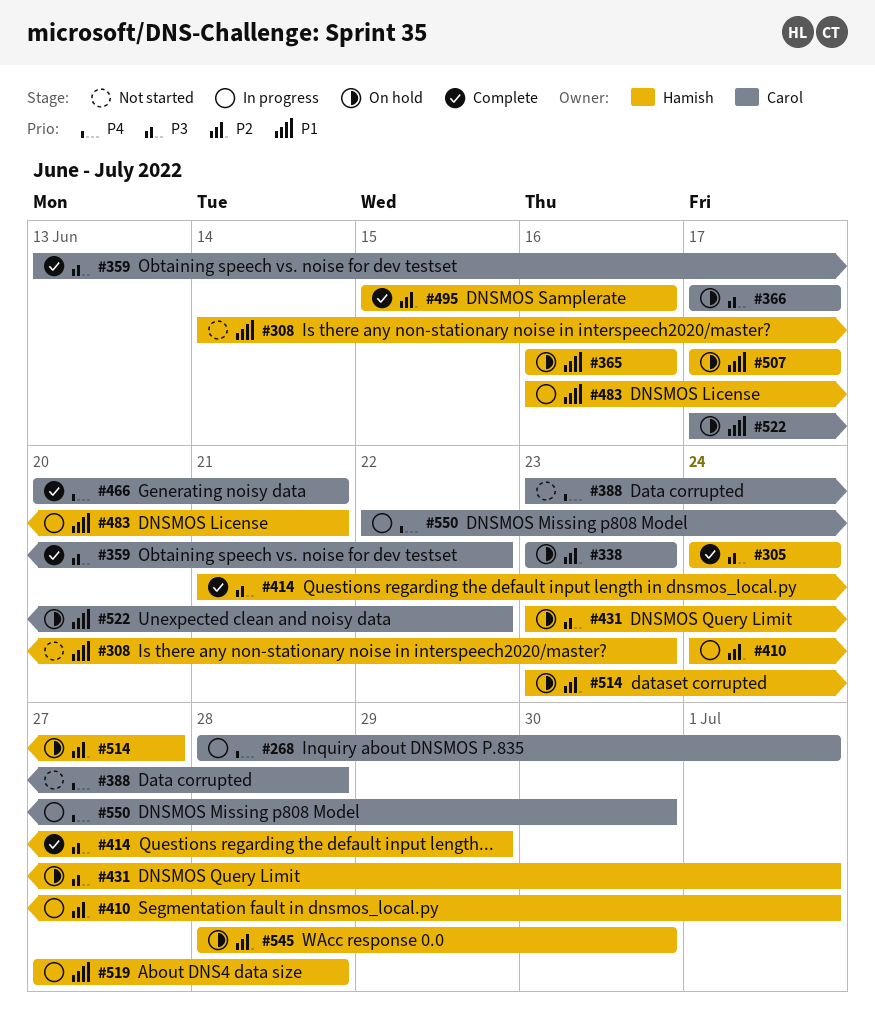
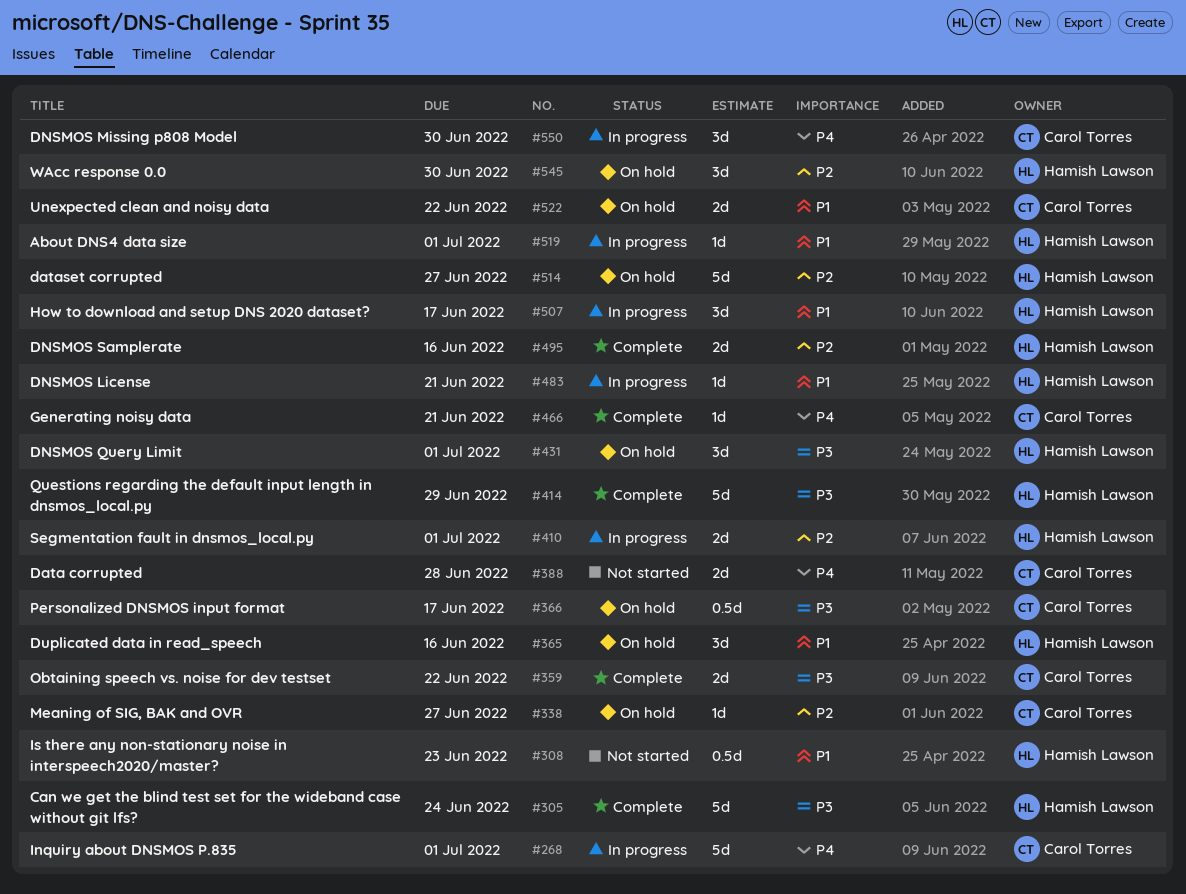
#338, due: Jun 23 -> Jun 27
#507, status: On hold -> In progress
#519, due: Jun 28 -> Jul 1

